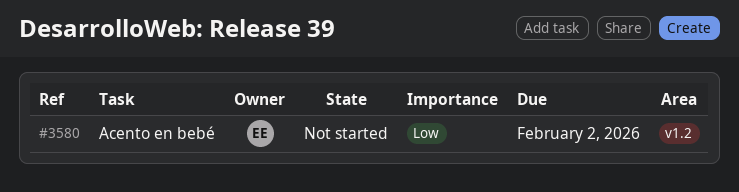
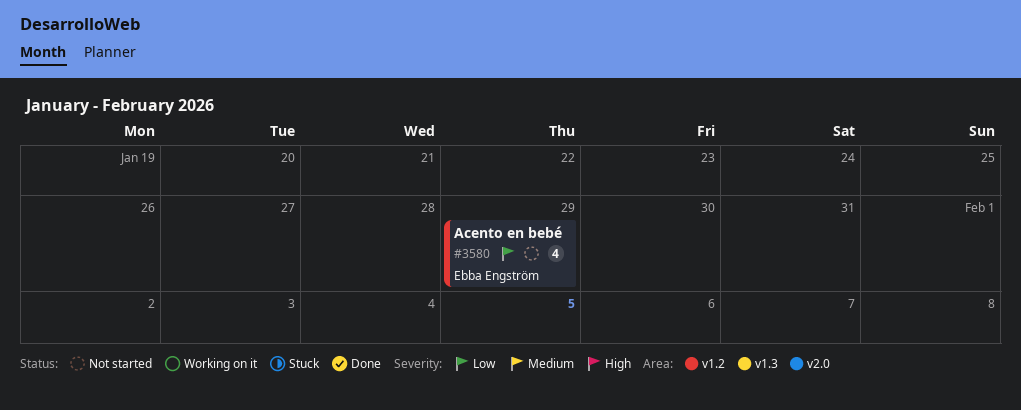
#3580, due: Feb 2 -> Jan 29

